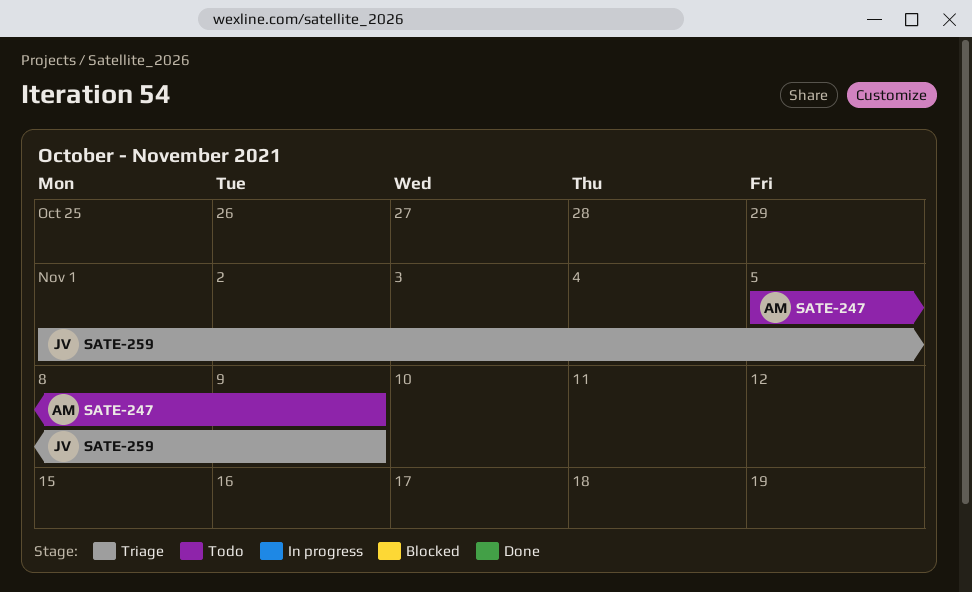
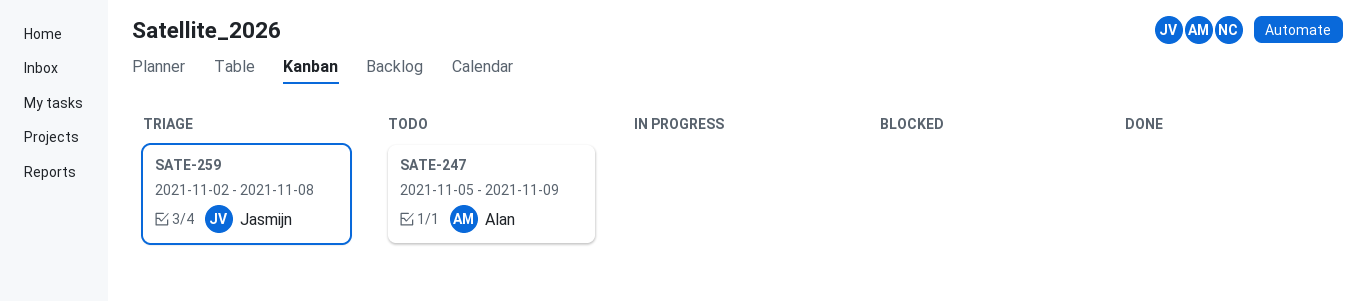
SATE-259, start: Nov 1 -> Nov 2
SATE-259, due: Nov 9 -> Nov 8

